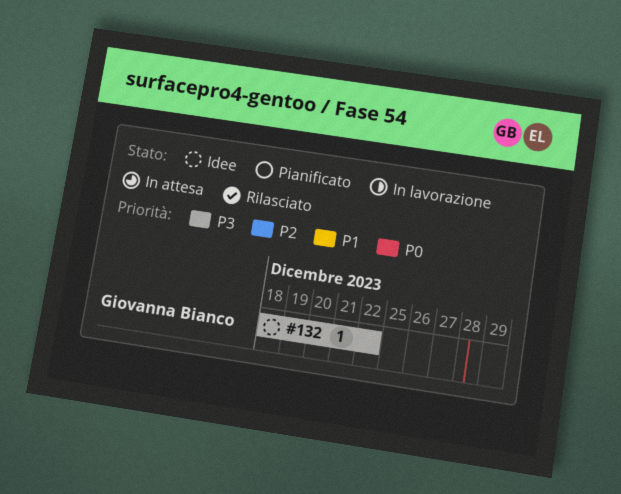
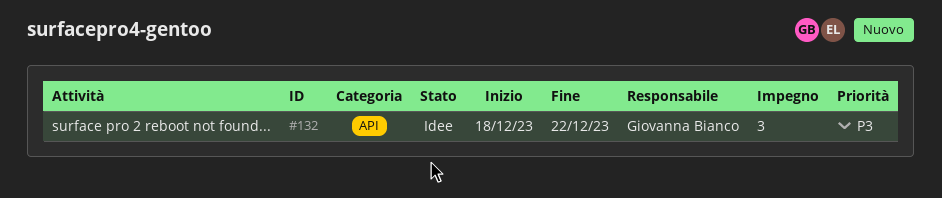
#132, estimate: 1 -> 3

